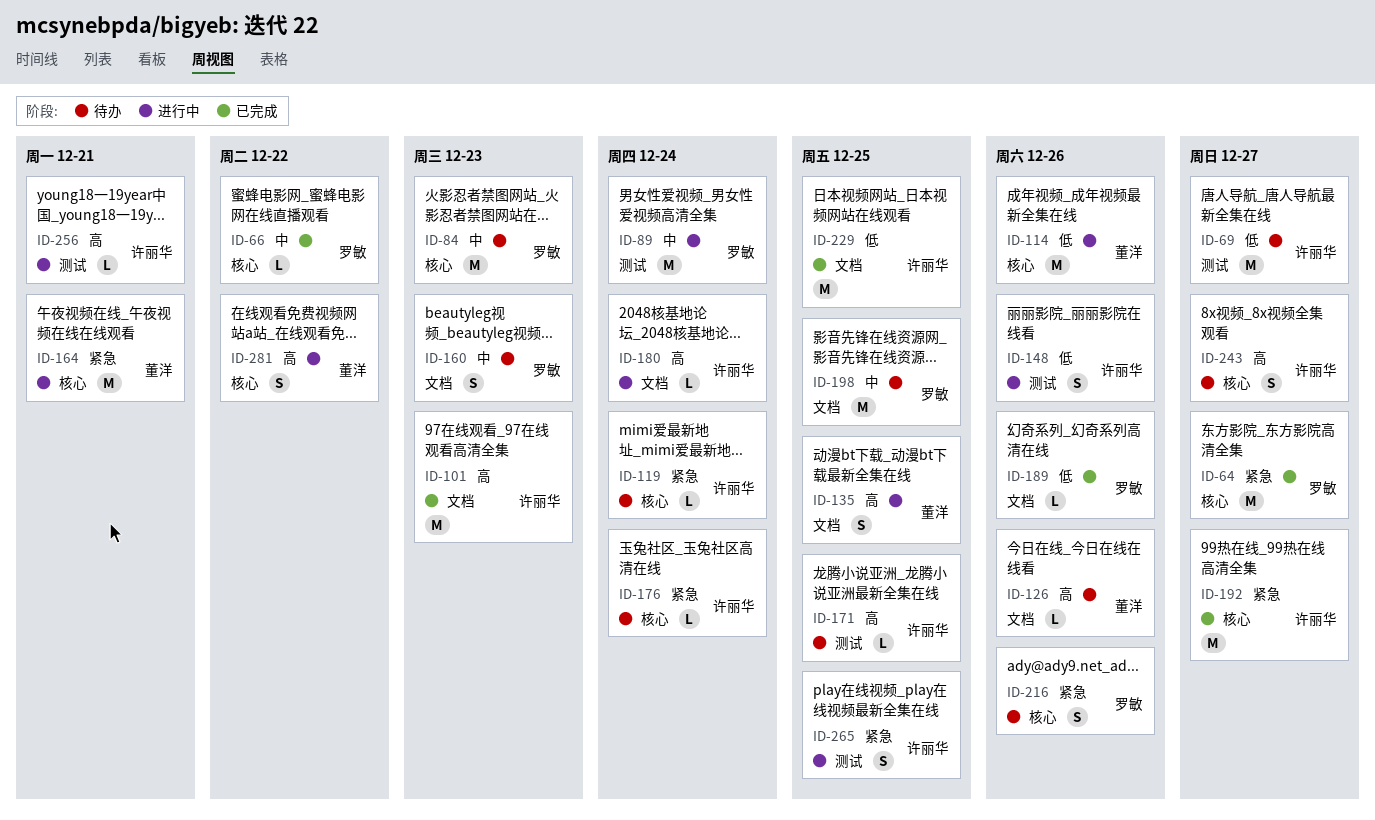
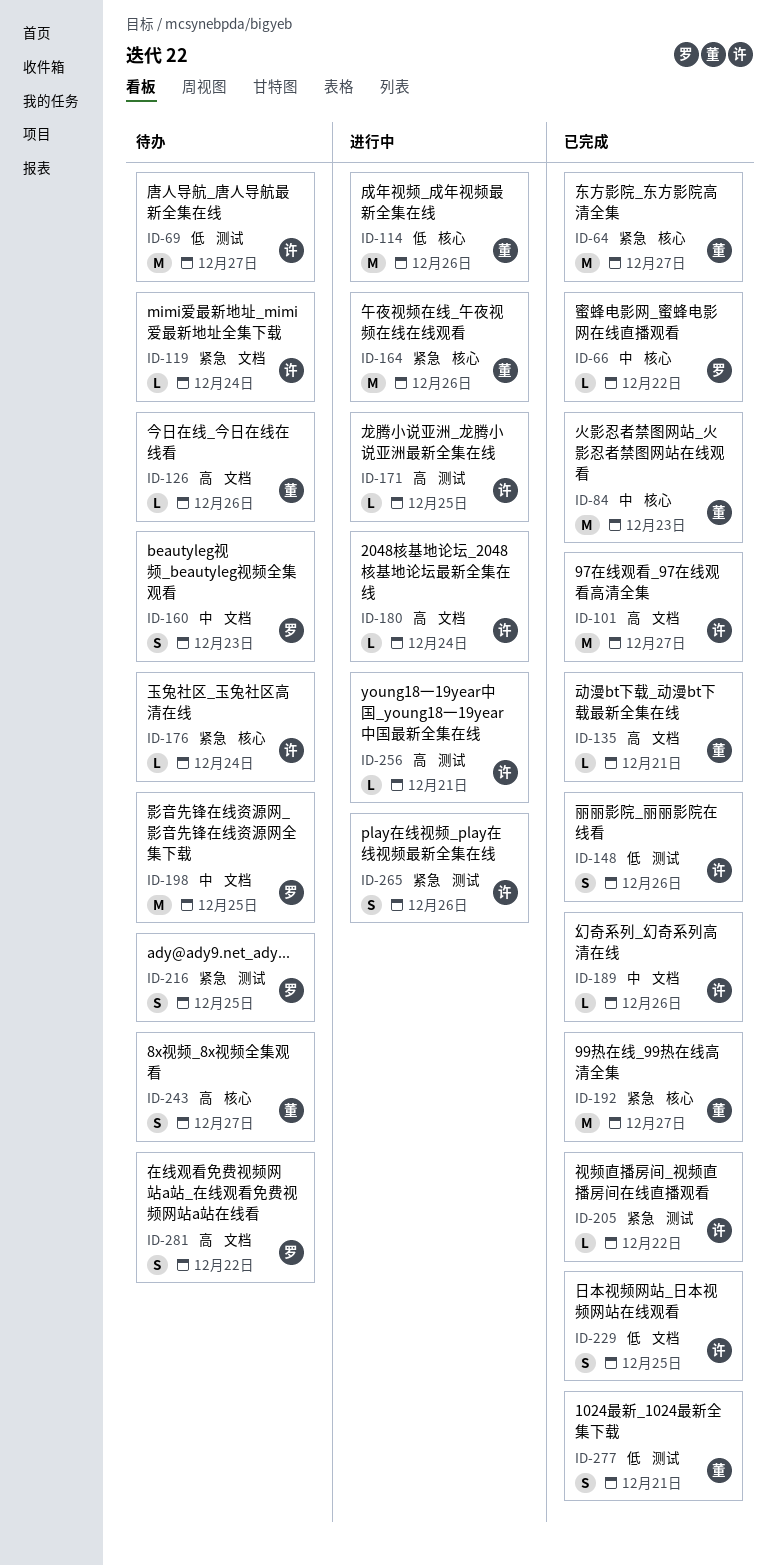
ID-64, owner: 罗敏 -> 董洋
ID-84, status: 待办 -> 已完成
ID-84, owner: 罗敏 -> 董洋
ID-89: present -> none
ID-101, due: Dec 23 -> Dec 27
ID-119, label: 核心 -> 文档
ID-135, status: 进行中 -> 已完成
ID-135, estimate: S -> L
ID-135, due: Dec 25 -> Dec 21
ID-148, status: 进行中 -> 已完成
ID-164, due: Dec 21 -> Dec 26
ID-171, status: 待办 -> 进行中
ID-189, owner: 罗敏 -> 许丽华
ID-189, priority: 低 -> 中
ID-192, owner: 许丽华 -> 董洋
ID-205: none -> present
ID-216, label: 核心 -> 测试
ID-216, due: Dec 26 -> Dec 25
ID-229, estimate: M -> S
ID-243, owner: 许丽华 -> 董洋
ID-265, due: Dec 25 -> Dec 26
ID-277: none -> present
ID-281, status: 进行中 -> 待办
ID-281, owner: 董洋 -> 罗敏
ID-281, label: 核心 -> 文档

